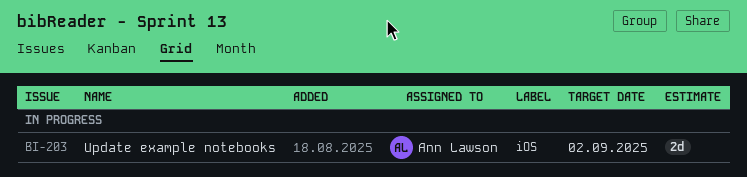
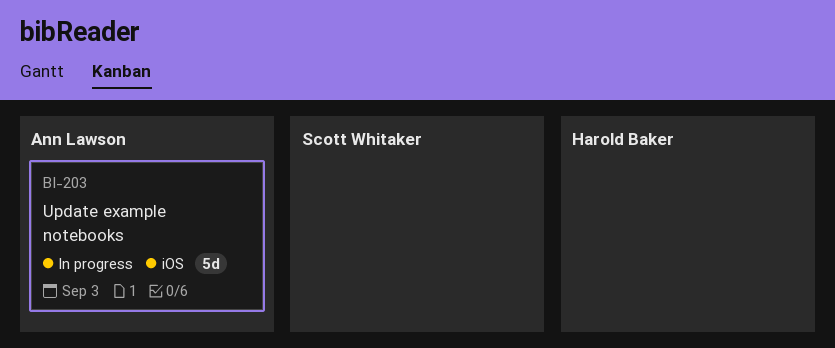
BI-203, estimate: 2d -> 5d
BI-203, due: Sep 2 -> Sep 3

